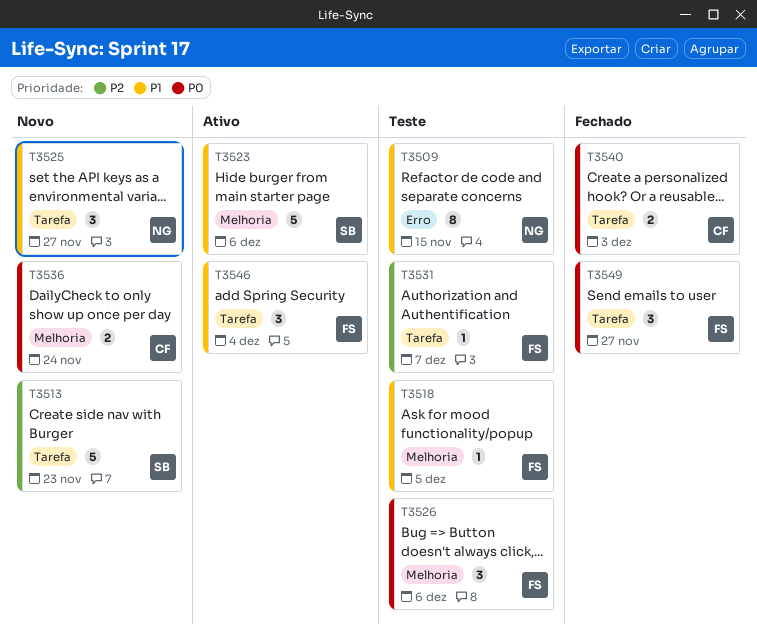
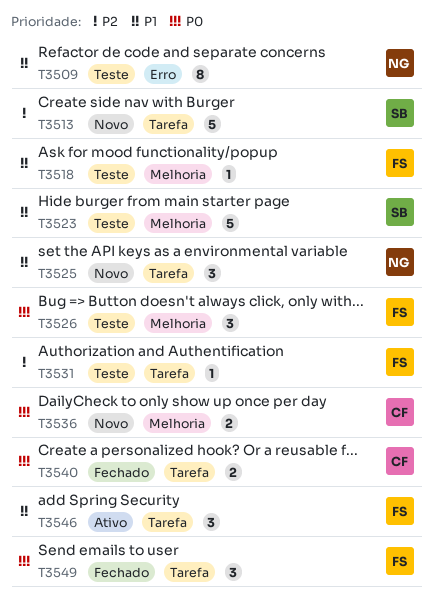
T3523, status: Ativo -> Teste

